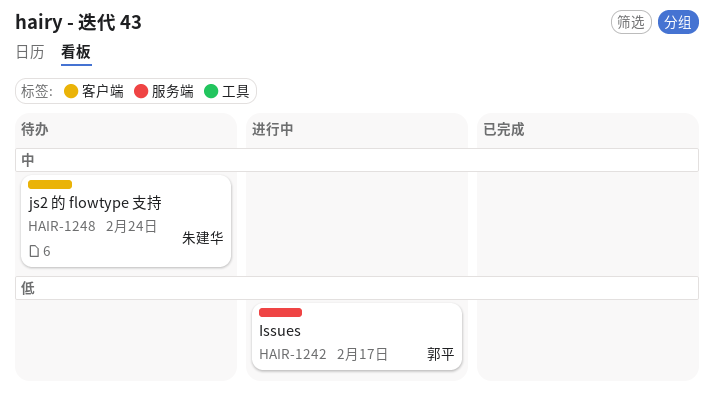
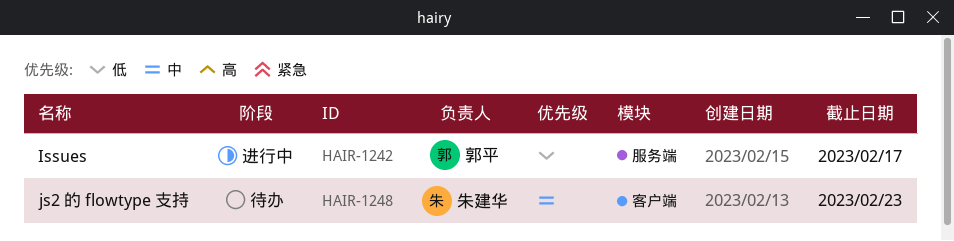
HAIR-1248, due: Feb 24 -> Feb 23

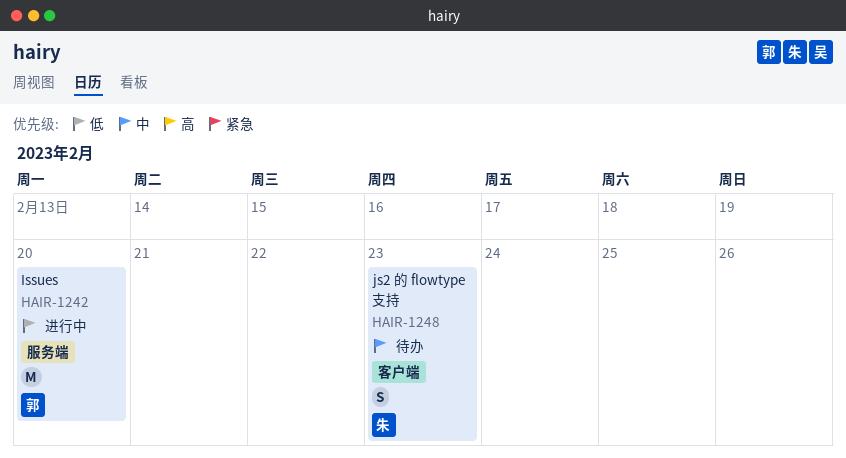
HAIR-1242, due: Feb 17 -> Feb 20

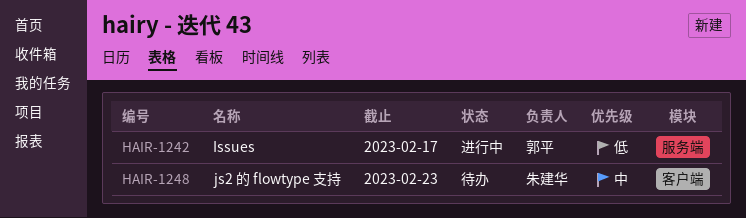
HAIR-1242, due: Feb 20 -> Feb 17

